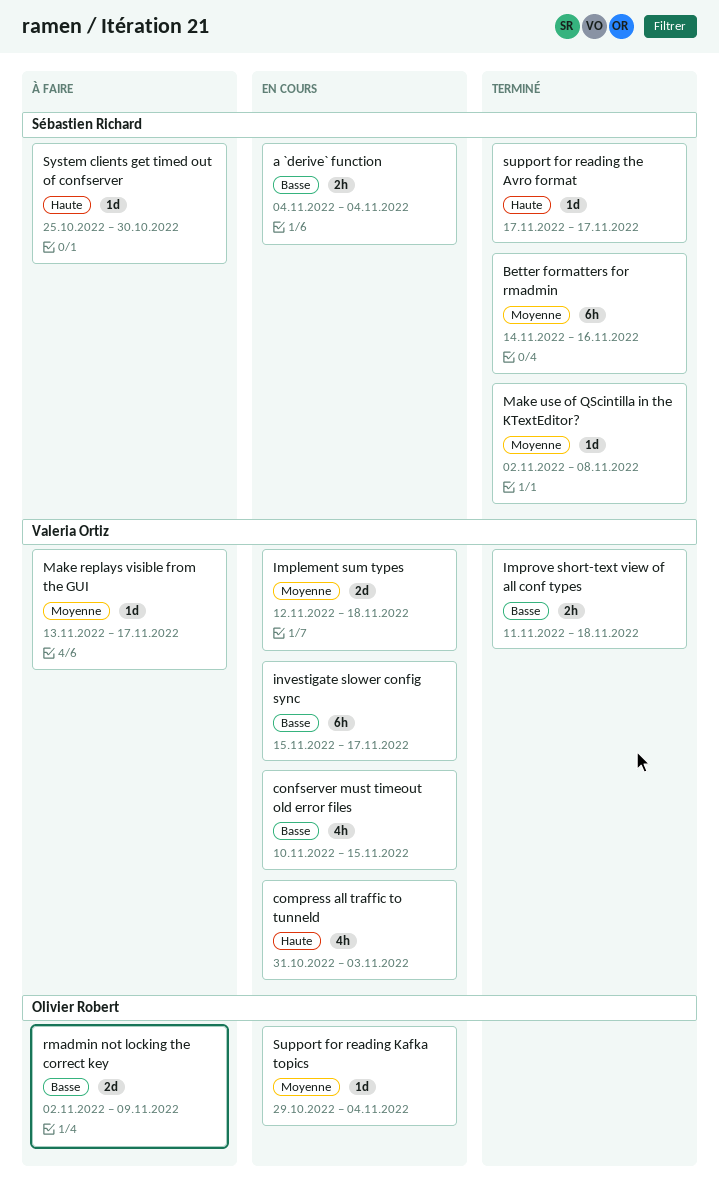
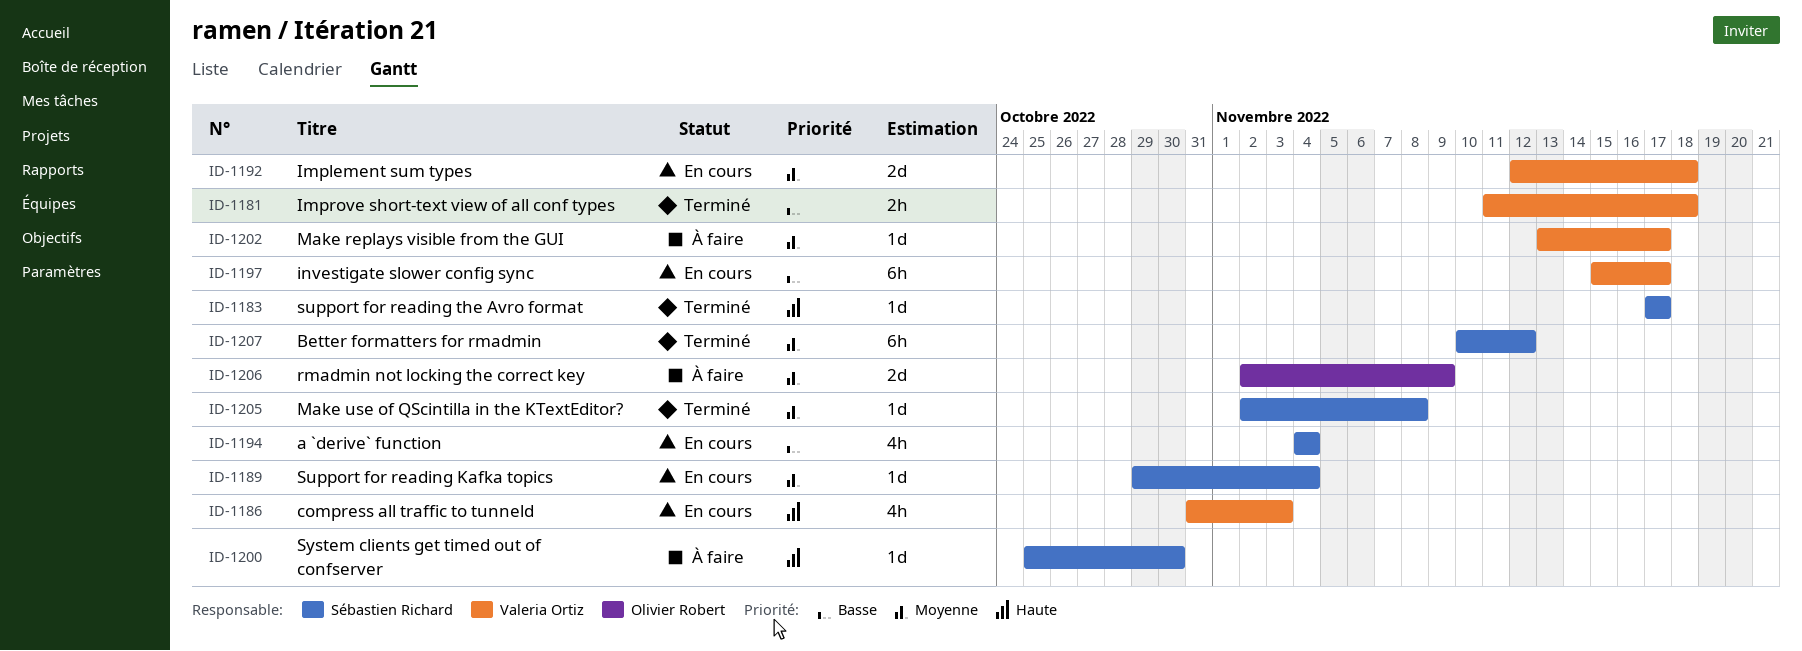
a `derive` function, estimate: 2h -> 4h
Better formatters for rmadmin, start: Nov 14 -> Nov 10
Better formatters for rmadmin, due: Nov 16 -> Nov 12
confserver must timeout old error files: present -> none
rmadmin not locking the correct key, priority: Basse -> Moyenne
Support for reading Kafka topics, owner: Olivier Robert -> Sébastien Richard

